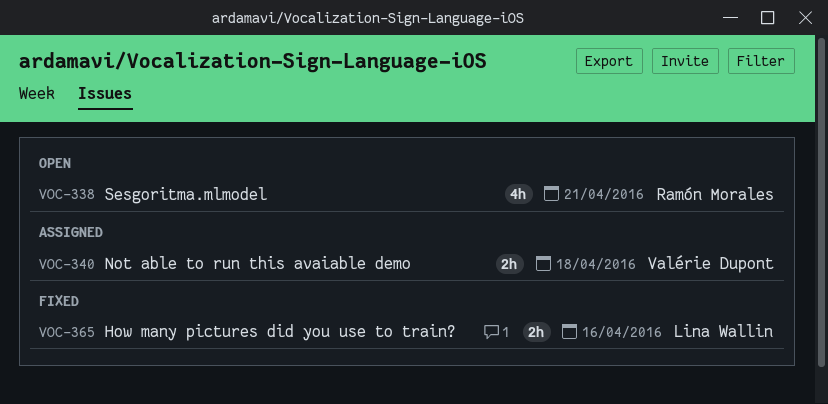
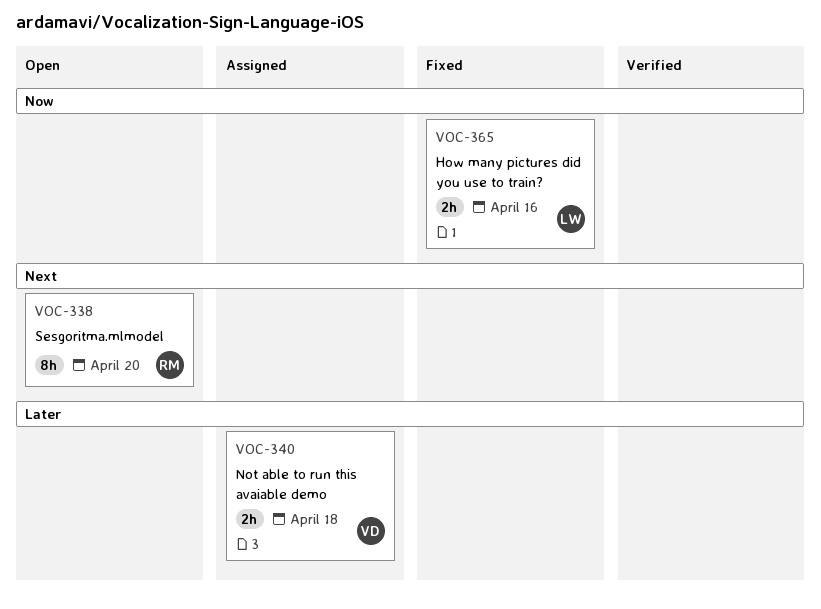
VOC-338, estimate: 4h -> 8h
VOC-338, due: Apr 21 -> Apr 20

